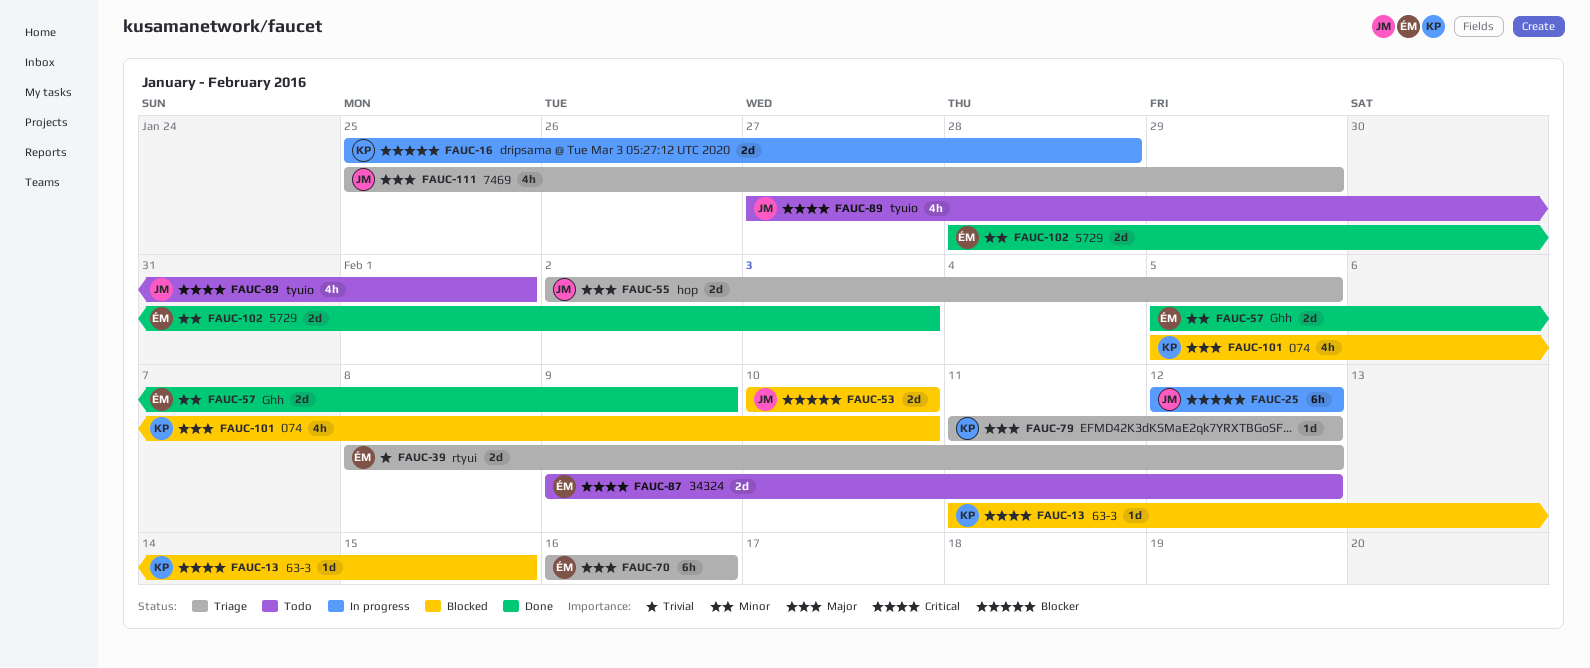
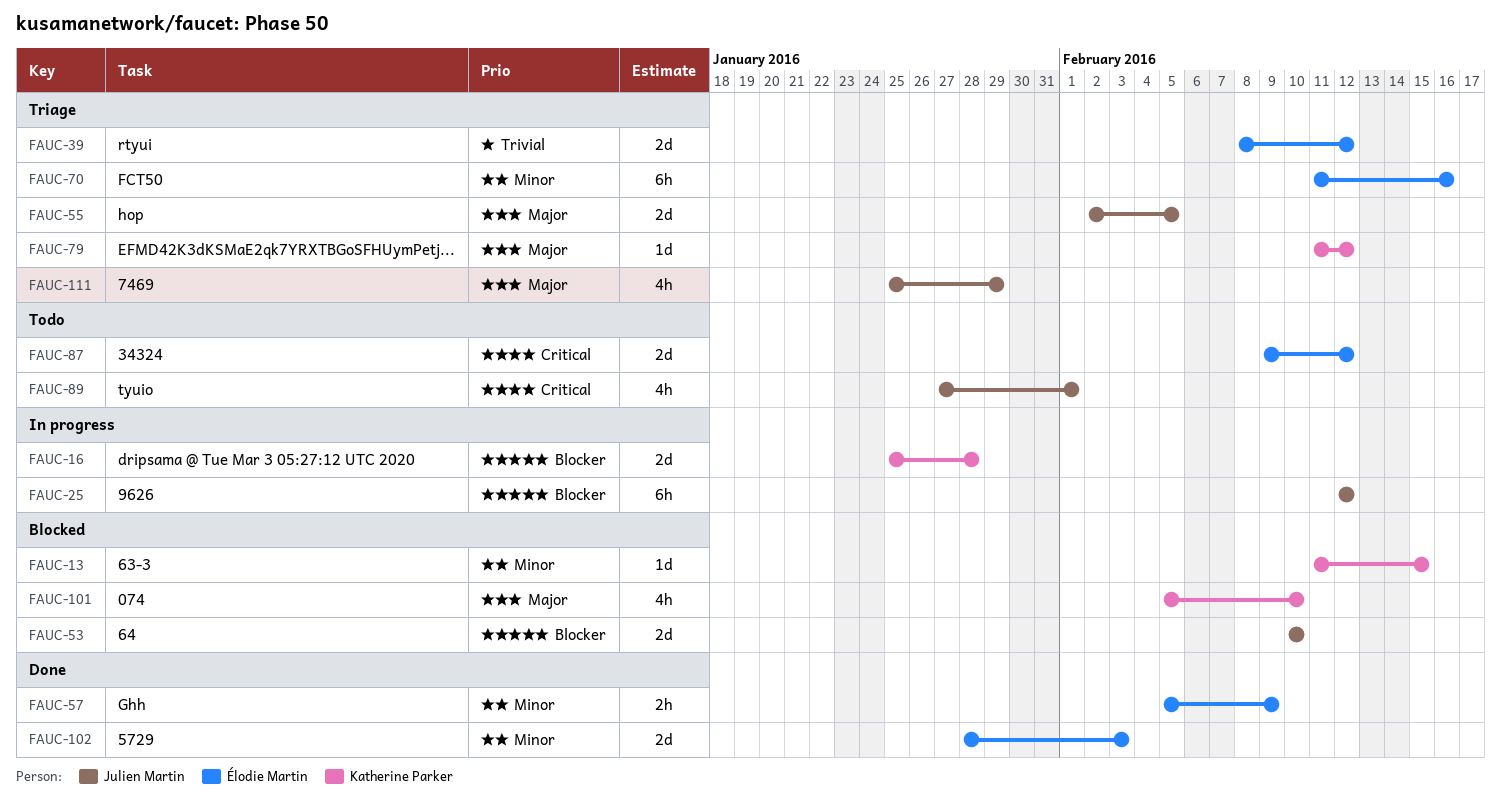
FAUC-13, priority: Critical -> Minor
FAUC-57, estimate: 2d -> 2h
FAUC-70, priority: Major -> Minor
FAUC-70, start: Feb 16 -> Feb 11

